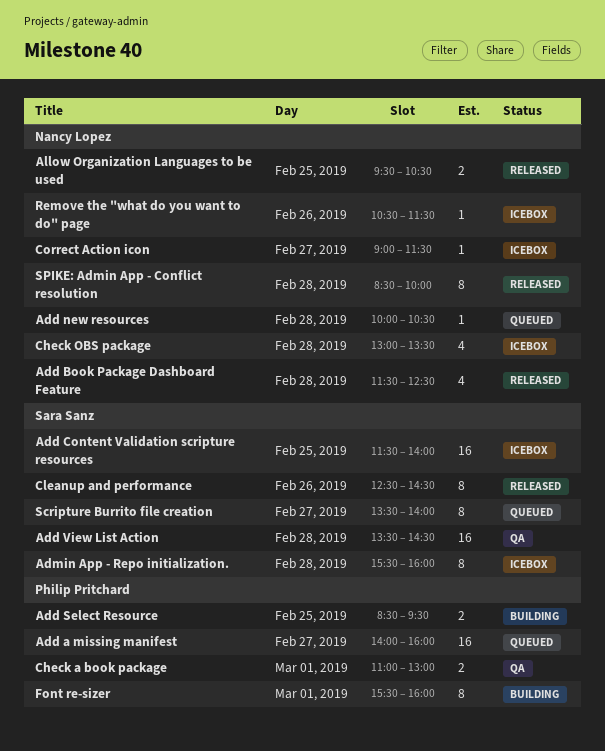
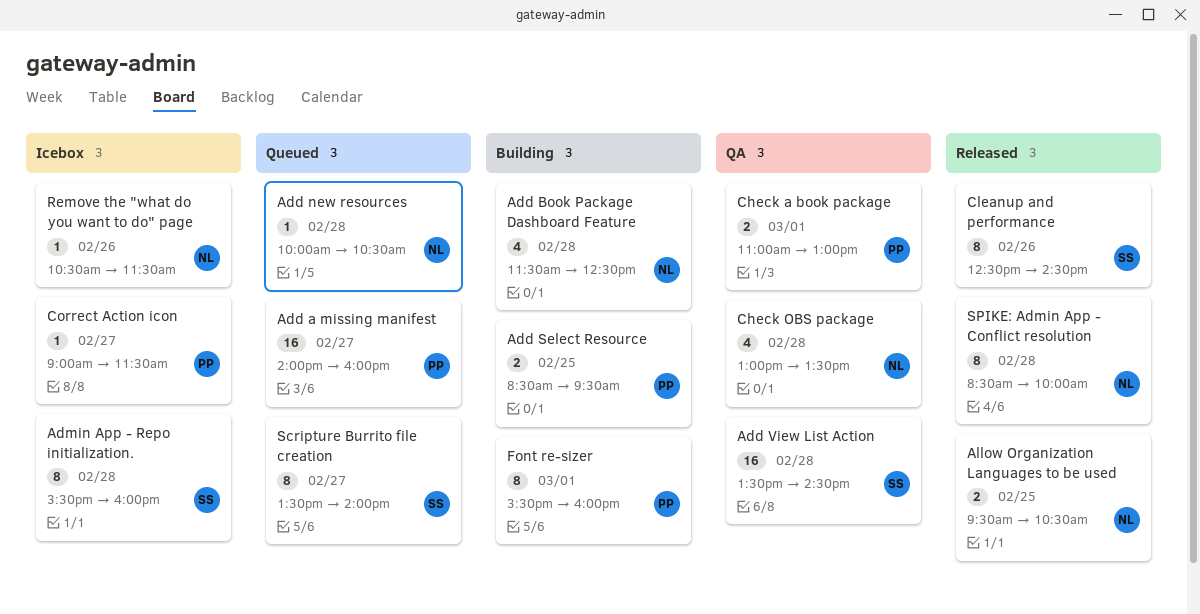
Add Book Package Dashboard Feature, status: Released -> Building
Add Content Validation scripture resources: present -> none
Check OBS package, status: Icebox -> QA
Correct Action icon, owner: Nancy Lopez -> Philip Pritchard

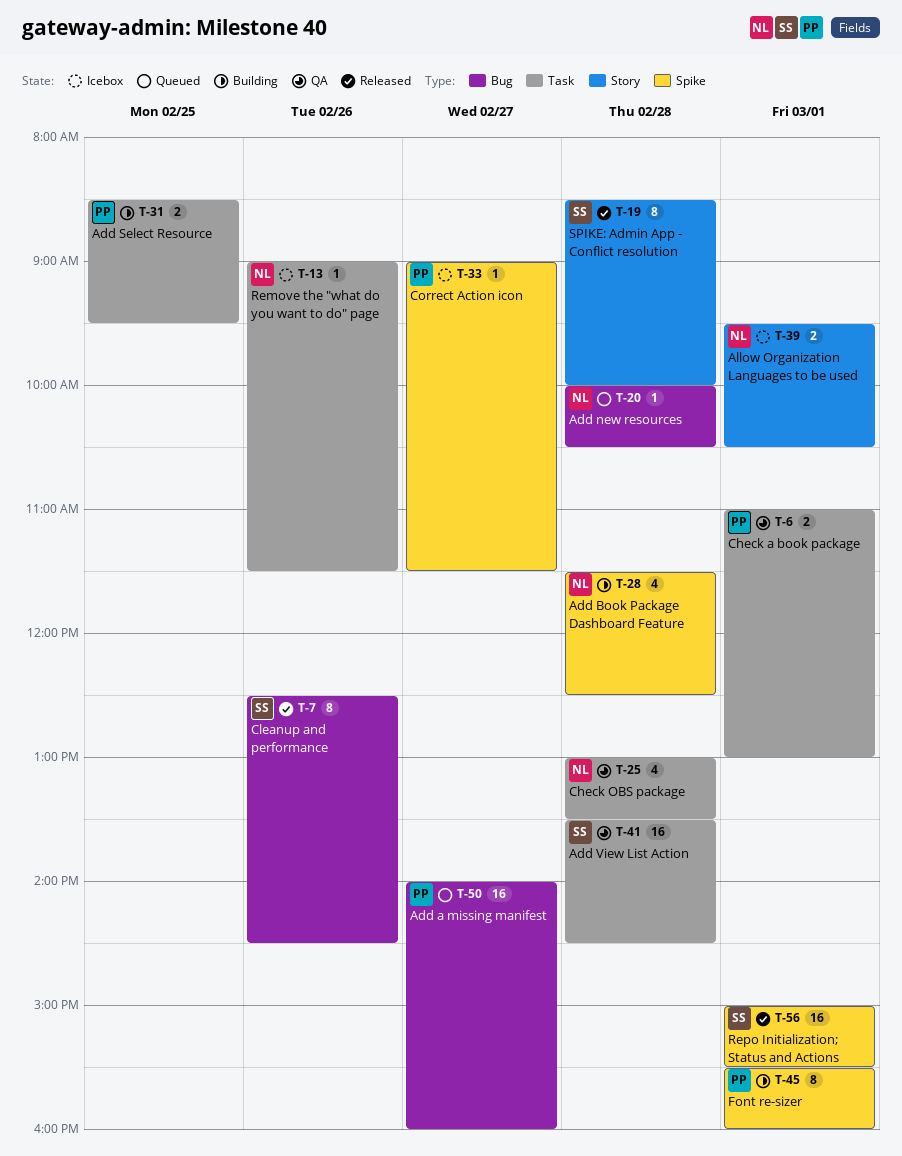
Admin App - Repo initialization.: present -> none
Allow Organization Languages to be used, status: Released -> Icebox
Allow Organization Languages to be used, day: Feb 25 -> Mar 1
Remove the "what do you want to do" page, begins: 10:30 -> 09:00
Repo Initialization; Status and Actions: none -> present
Scripture Burrito file creation: present -> none
SPIKE: Admin App - Conflict resolution, owner: NL -> SS

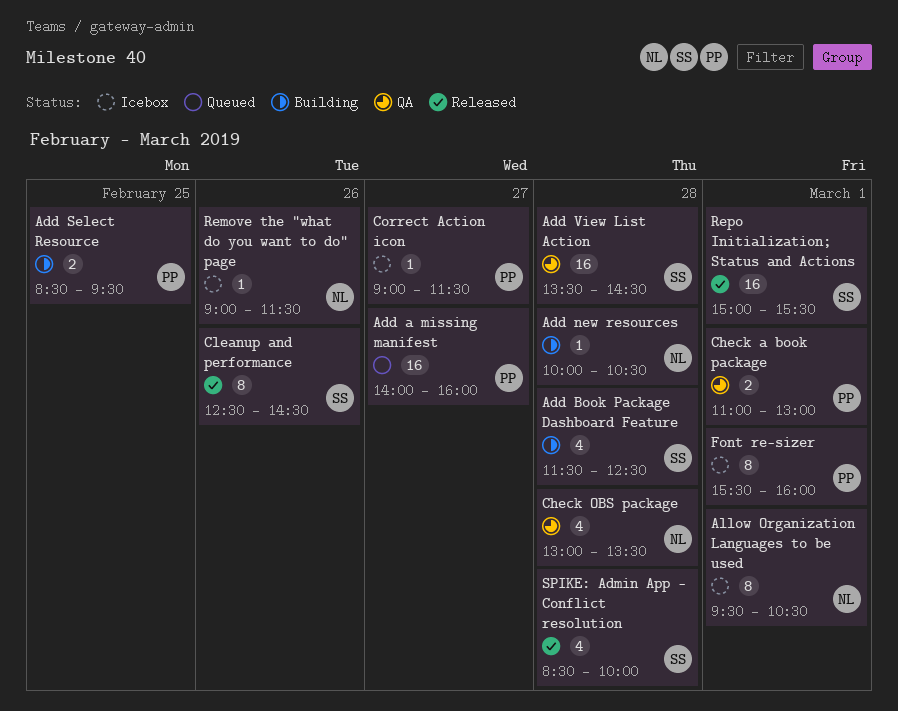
Add Book Package Dashboard Feature, owner: NL -> SS
Add new resources, status: Queued -> Building
Allow Organization Languages to be used, estimate: 2 -> 8
Font re-sizer, status: Building -> Icebox
SPIKE: Admin App - Conflict resolution, estimate: 8 -> 4

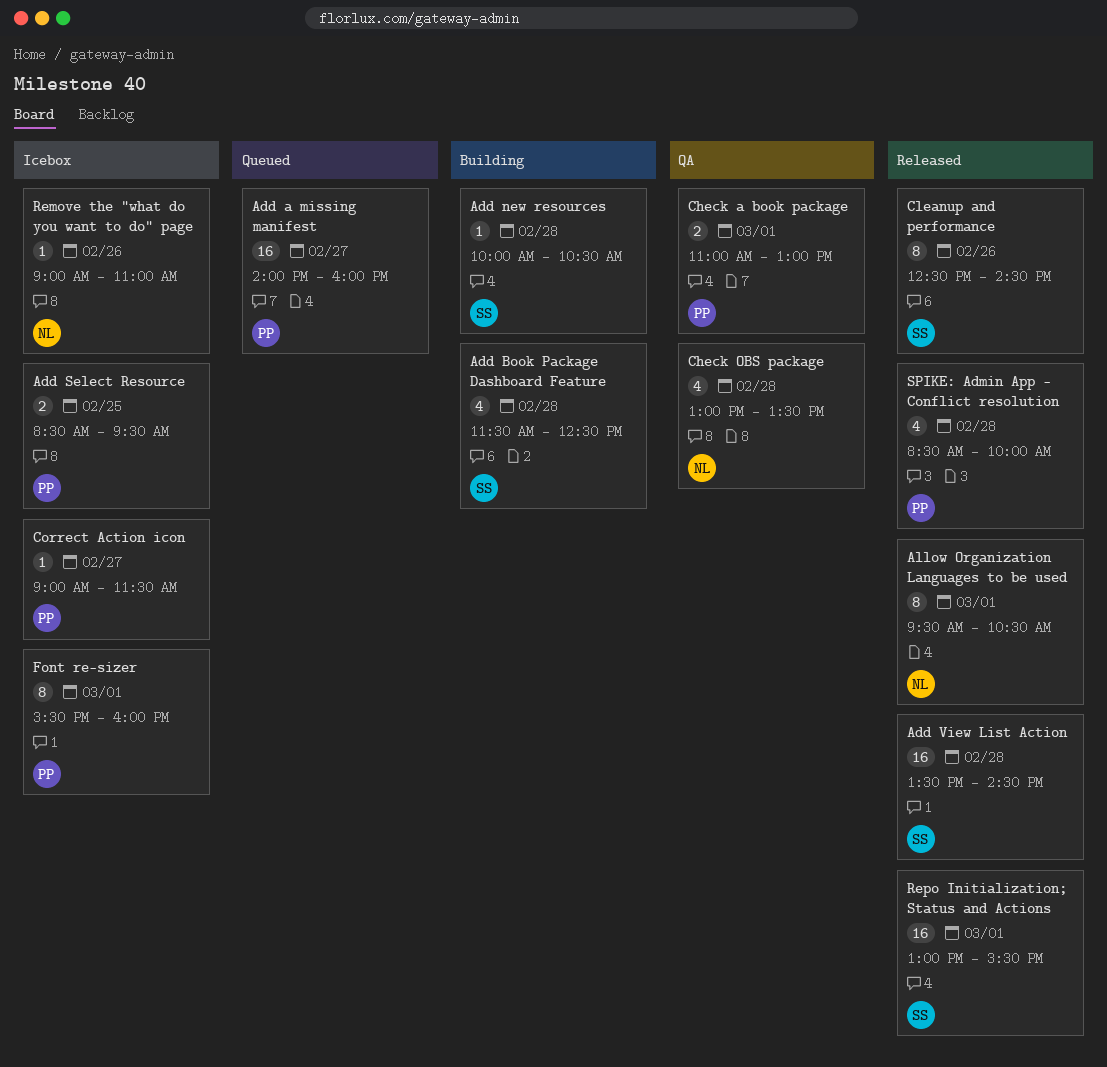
Add new resources, owner: NL -> SS
Add Select Resource, status: Building -> Icebox
Add View List Action, status: QA -> Released
Allow Organization Languages to be used, status: Icebox -> Released
Remove the "what do you want to do" page, ends: 11:30 -> 11:00
Repo Initialization; Status and Actions, begins: 15:00 -> 13:00
SPIKE: Admin App - Conflict resolution, owner: SS -> PP

